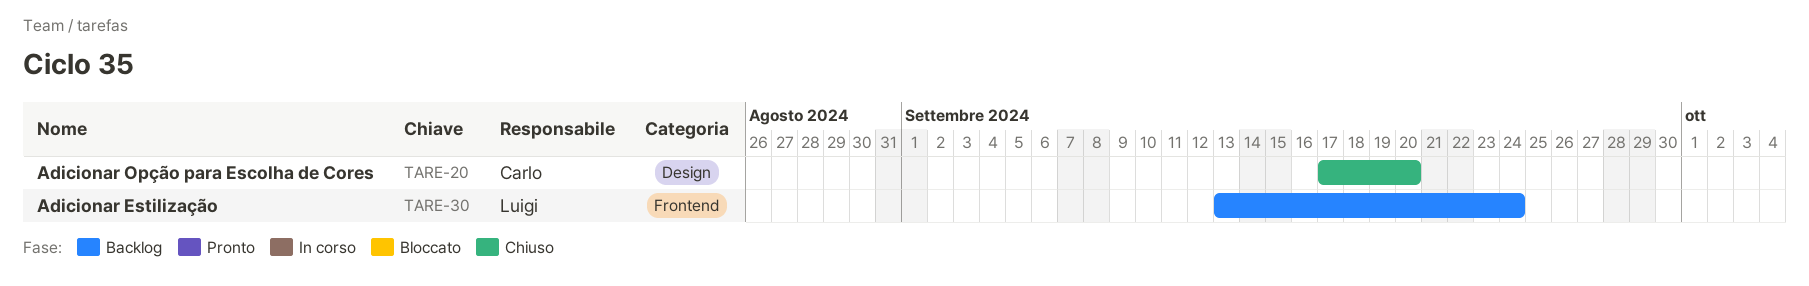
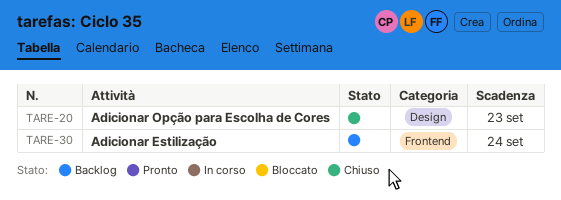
TARE-20, due: Sep 20 -> Sep 23

